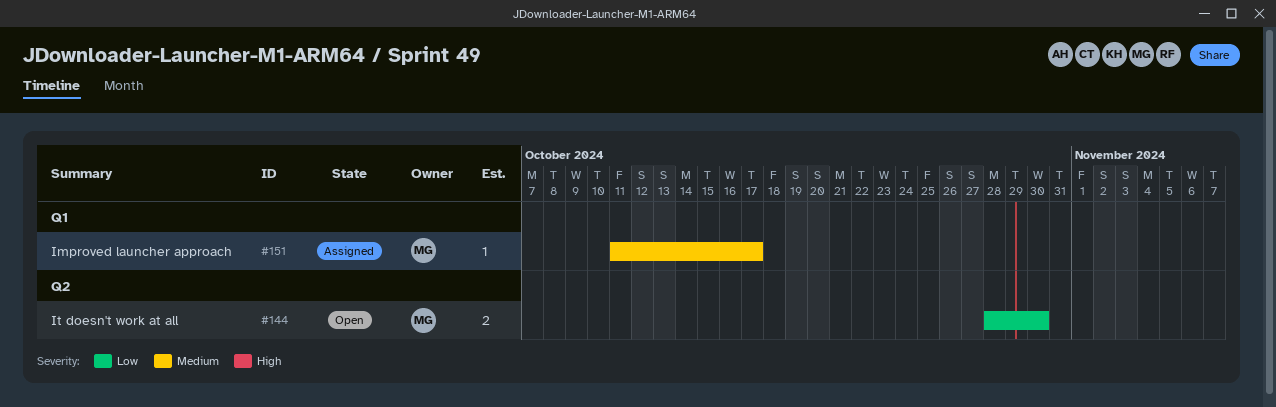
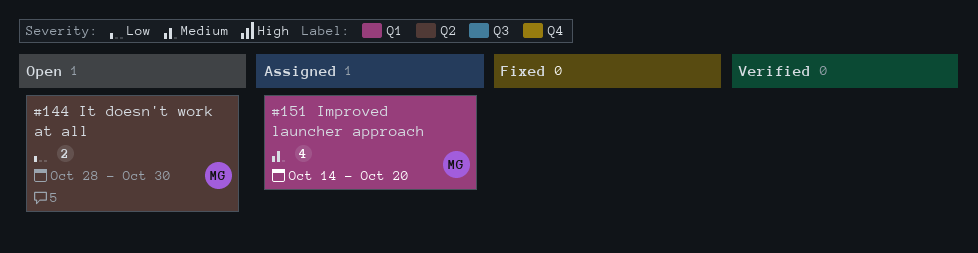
#151, estimate: 1 -> 4
#151, start: Oct 11 -> Oct 14
#151, due: Oct 17 -> Oct 20

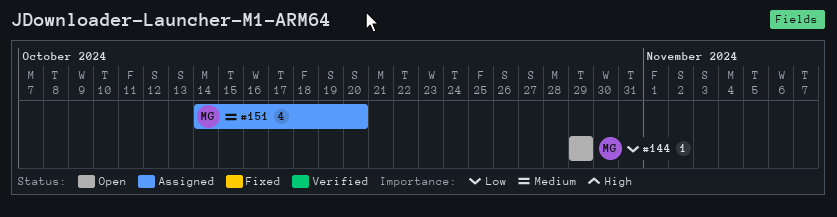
#144, estimate: 2 -> 1
#144, start: Oct 28 -> Oct 29
#144, due: Oct 30 -> Oct 29

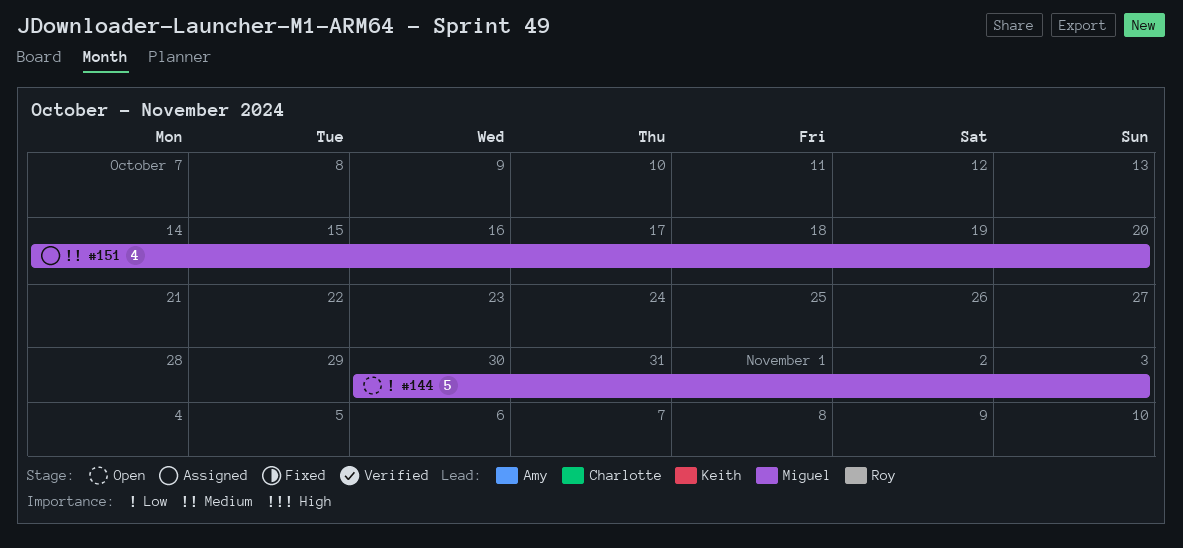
#144, estimate: 1 -> 5
#144, start: Oct 29 -> Oct 30
#144, due: Oct 29 -> Nov 3

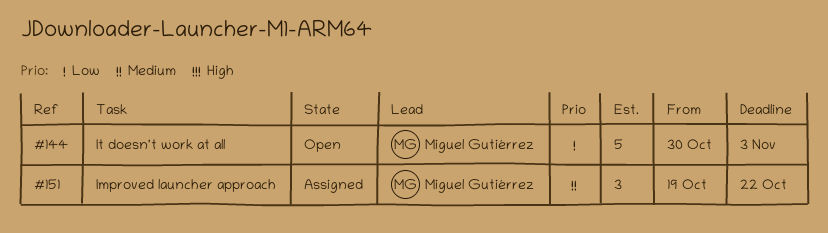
#151, estimate: 4 -> 3
#151, start: Oct 14 -> Oct 19
#151, due: Oct 20 -> Oct 22

